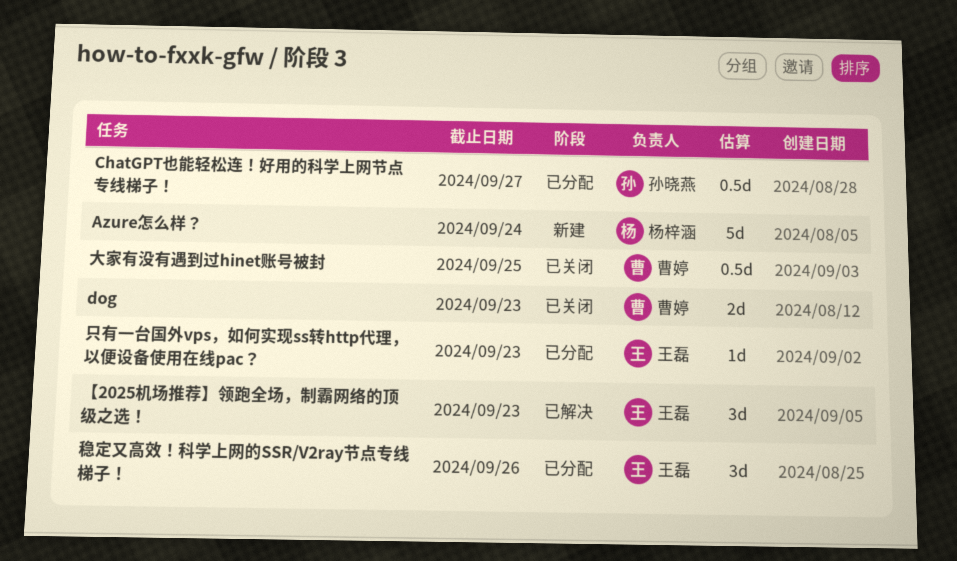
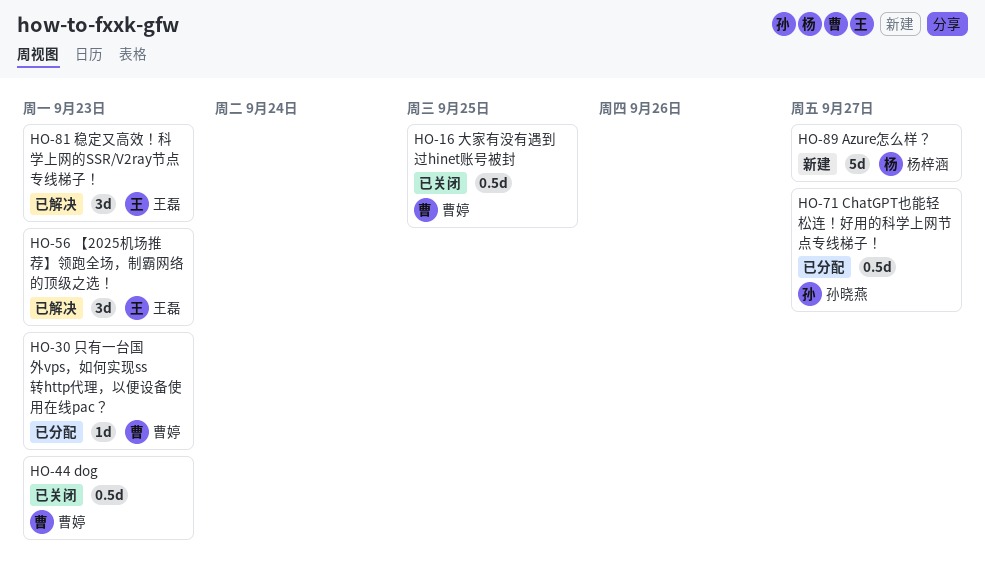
Azure怎么样？, due: Sep 24 -> Sep 27
dog, estimate: 2d -> 0.5d
只有一台国外vps，如何实现ss转http代理，以便设备使用在线pac？, owner: 王磊 -> 曹婷
稳定又高效！科学上网的SSR/V2ray节点专线梯子！, status: 已分配 -> 已解决
稳定又高效！科学上网的SSR/V2ray节点专线梯子！, due: Sep 26 -> Sep 23

